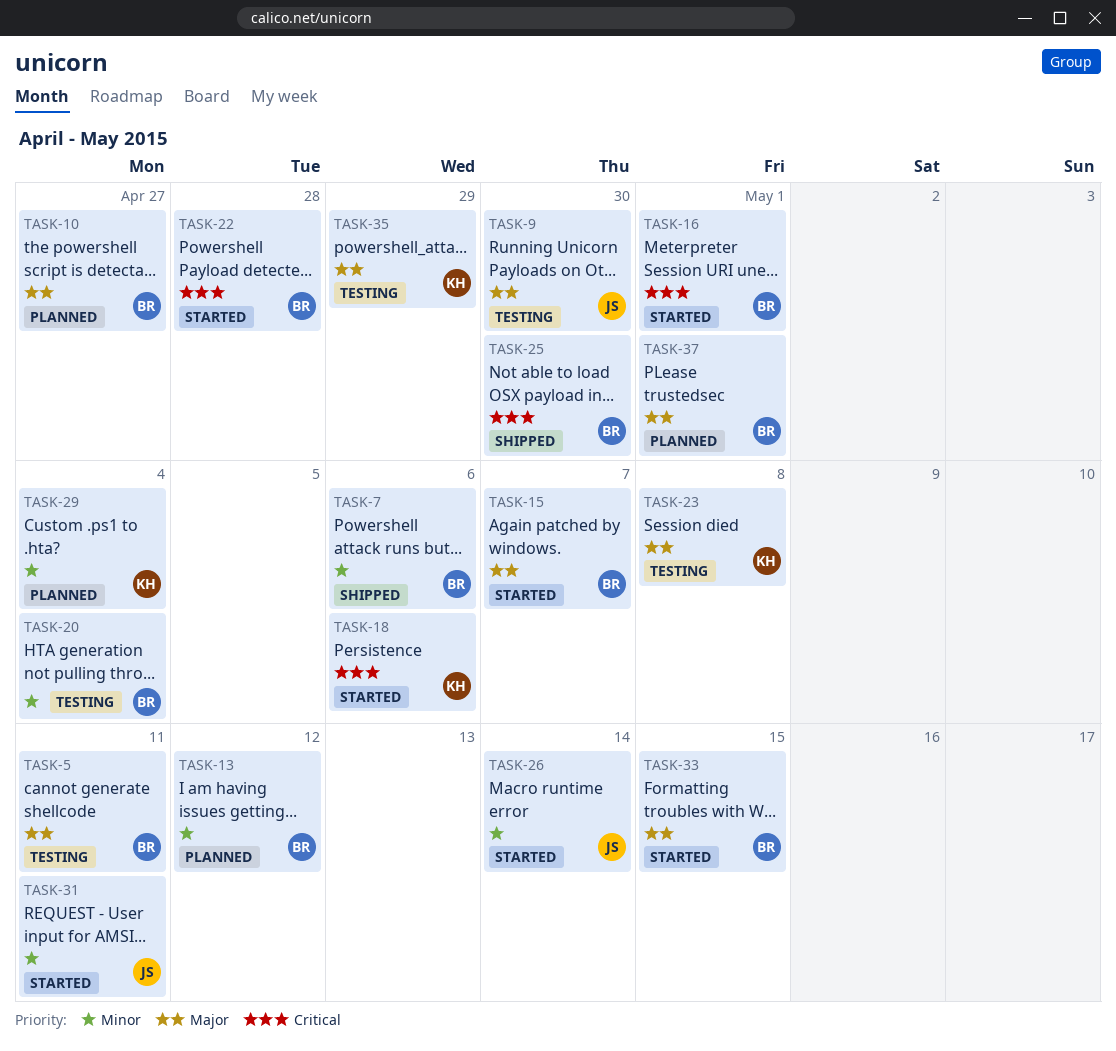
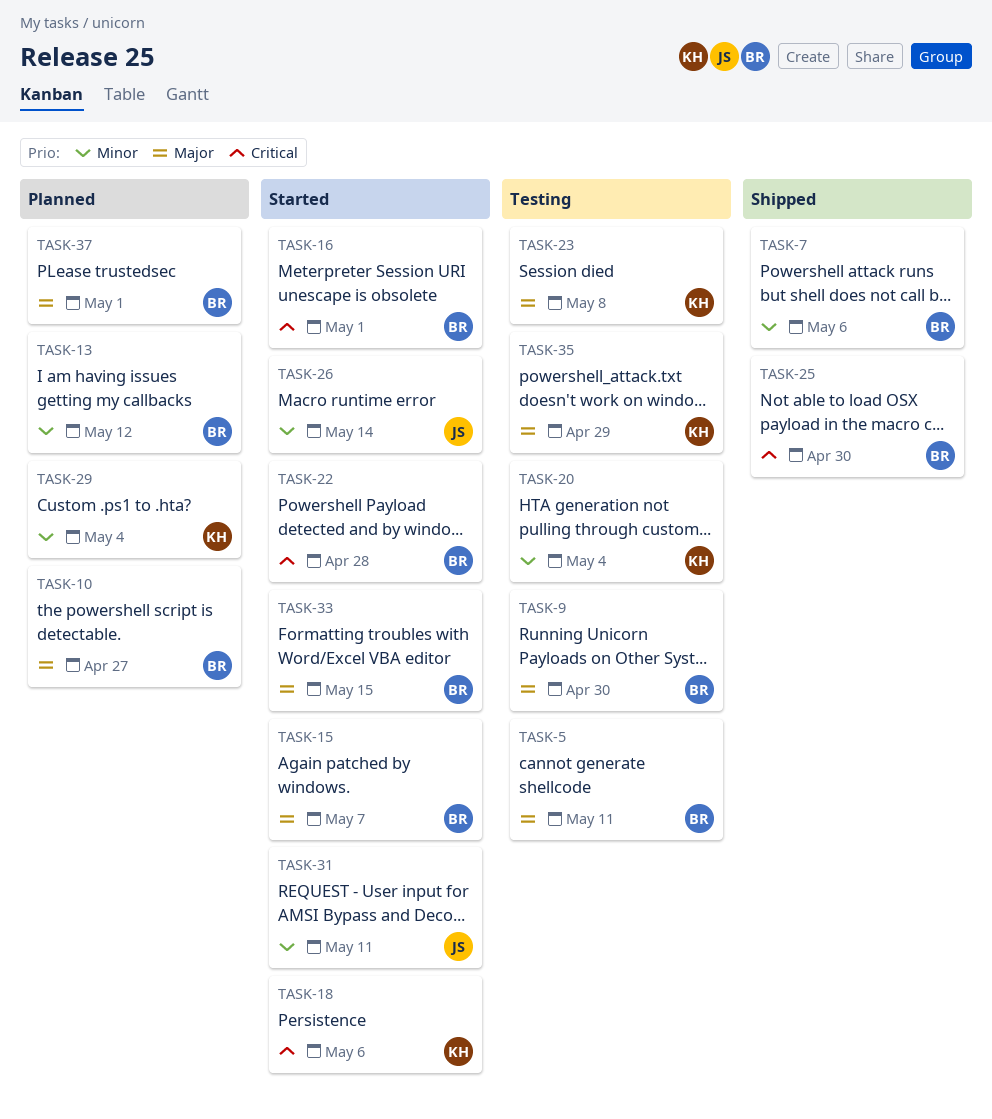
TASK-9, owner: JS -> BR
TASK-20, owner: BR -> KH

